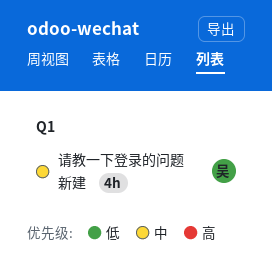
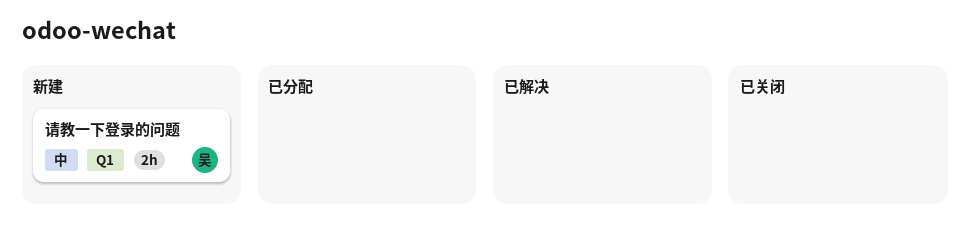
请教一下登录的问题, estimate: 4h -> 2h

